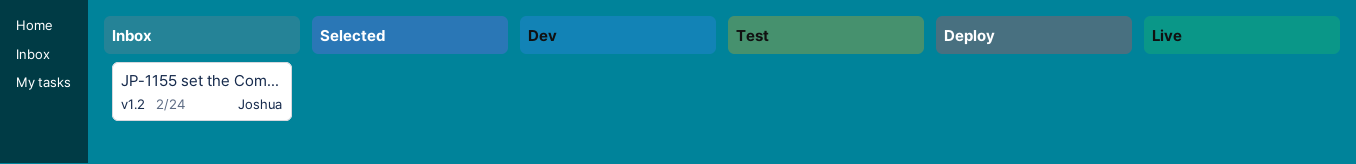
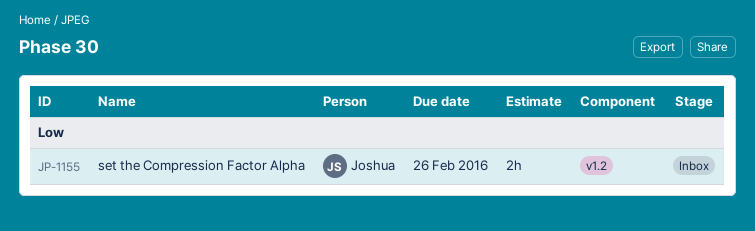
JP-1155, due: Feb 24 -> Feb 26

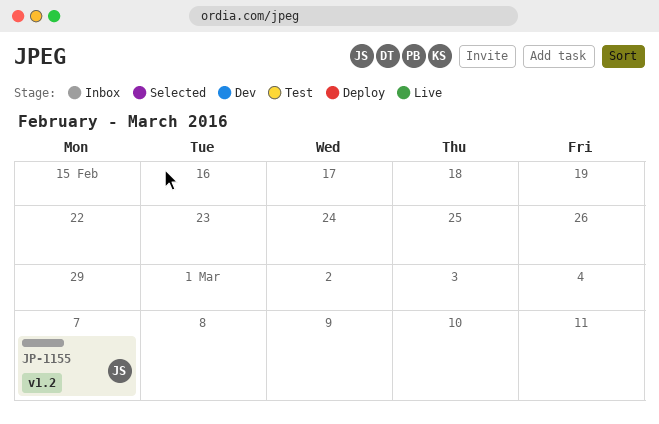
JP-1155, due: Feb 26 -> Mar 7

